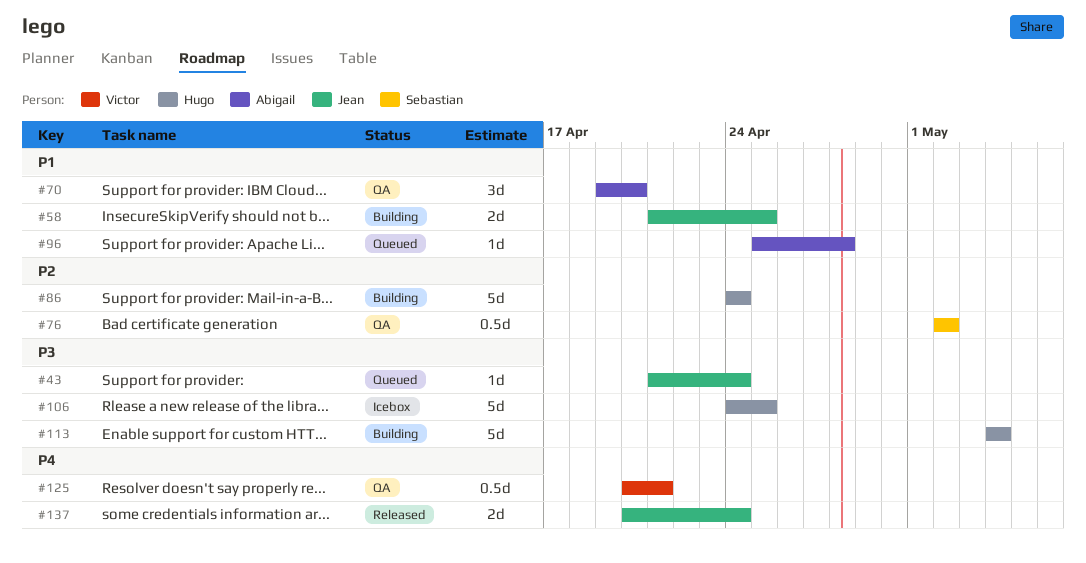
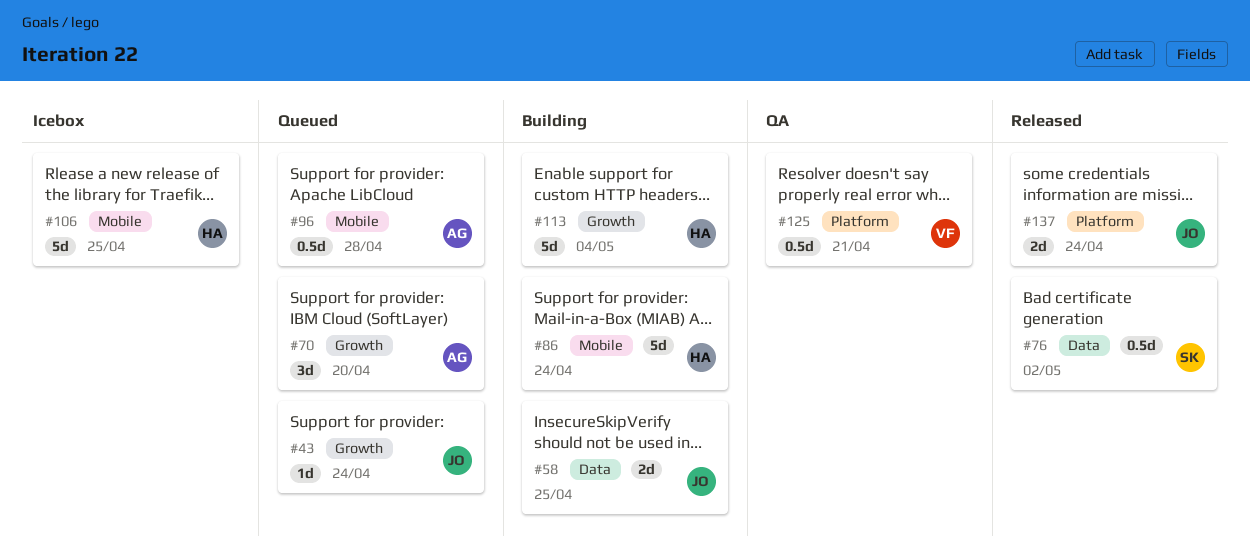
#70, status: QA -> Queued
#76, status: QA -> Released
#96, estimate: 1d -> 0.5d

